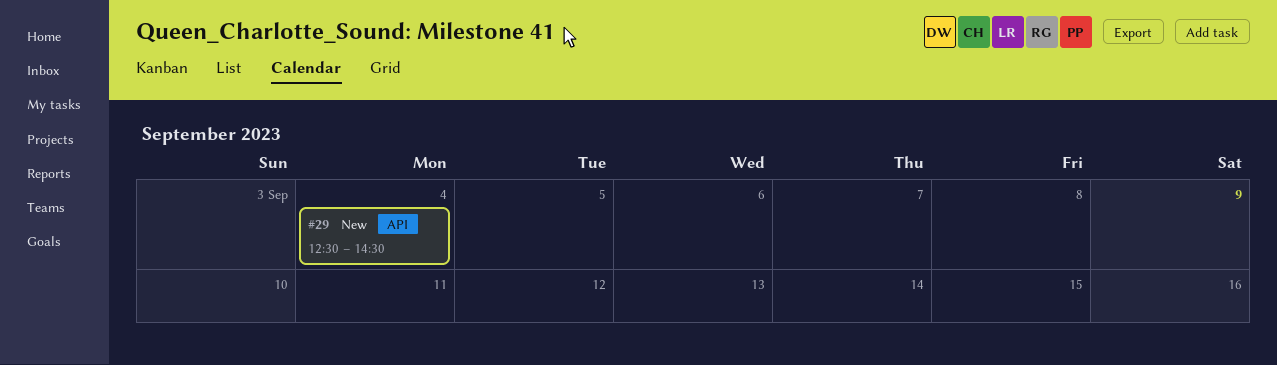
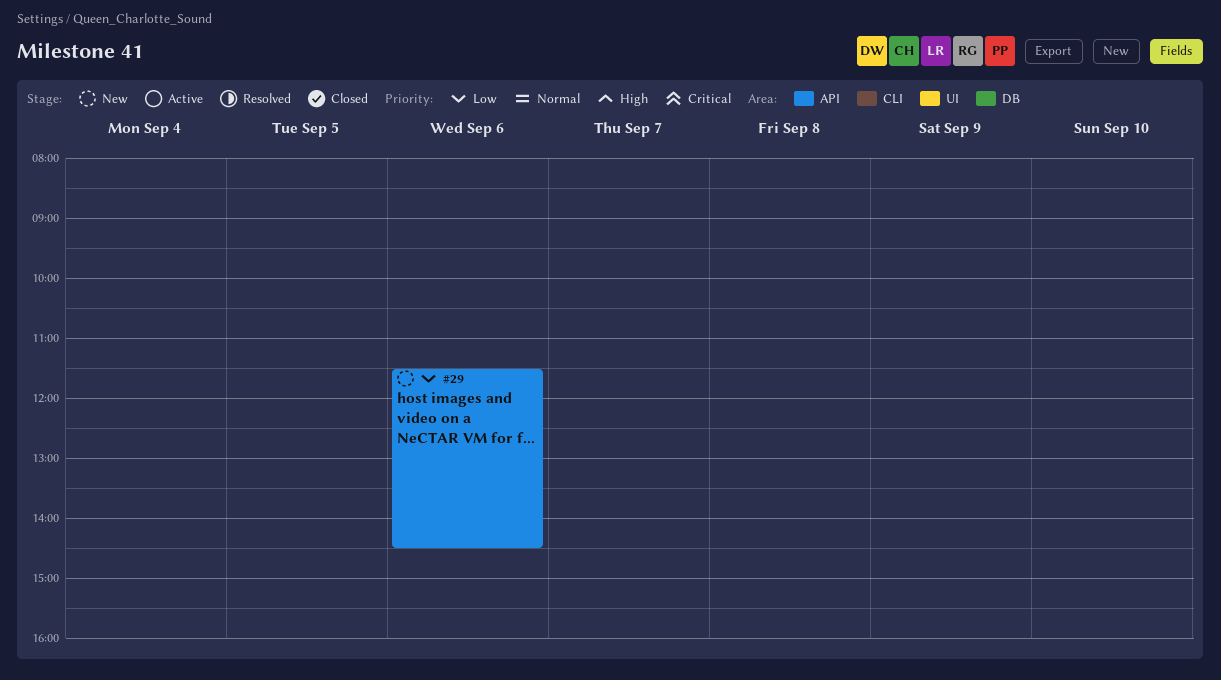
#29, day: Sep 4 -> Sep 6
#29, begins: 12:30 -> 11:30

